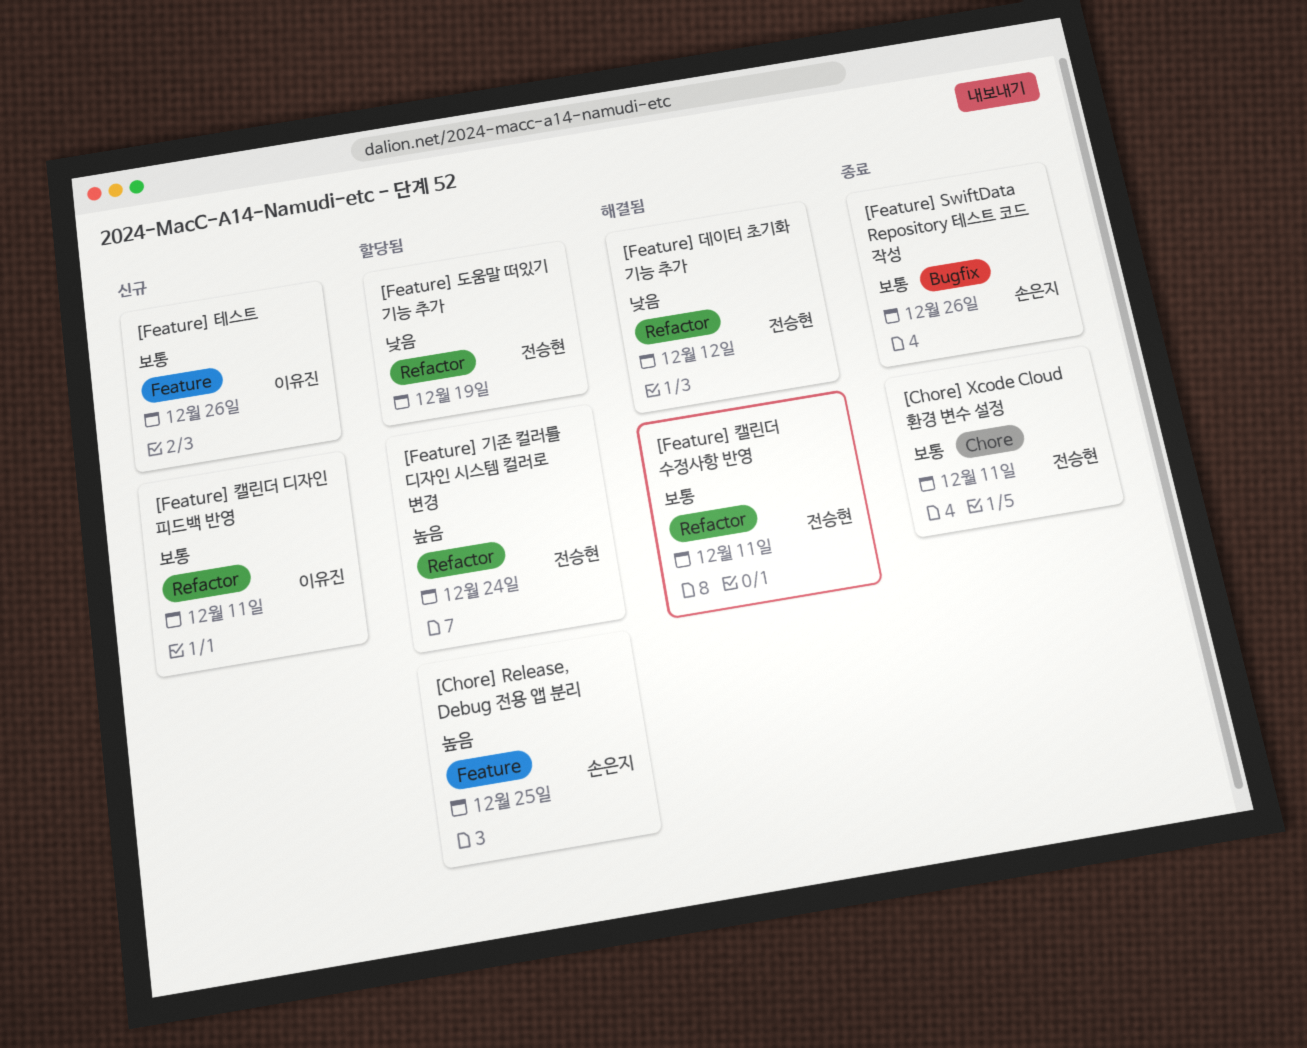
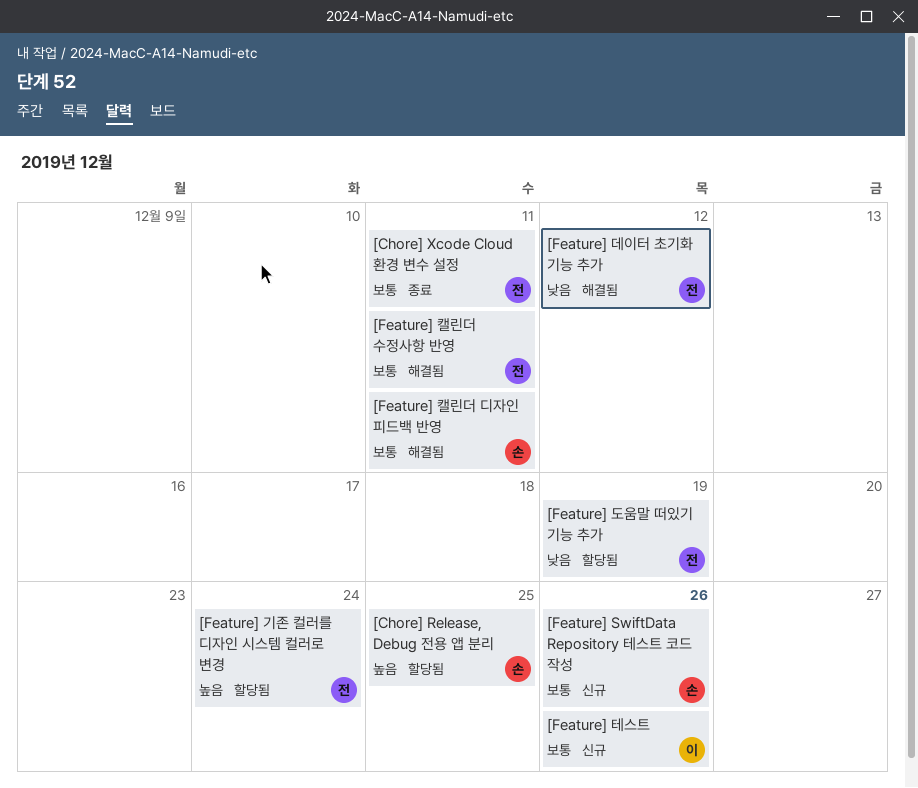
[Feature] SwiftData Repository 테스트 코드 작성, status: 종료 -> 신규
[Feature] 캘린더 디자인 피드백 반영, status: 신규 -> 해결됨
[Feature] 캘린더 디자인 피드백 반영, owner: 이유진 -> 손은지

